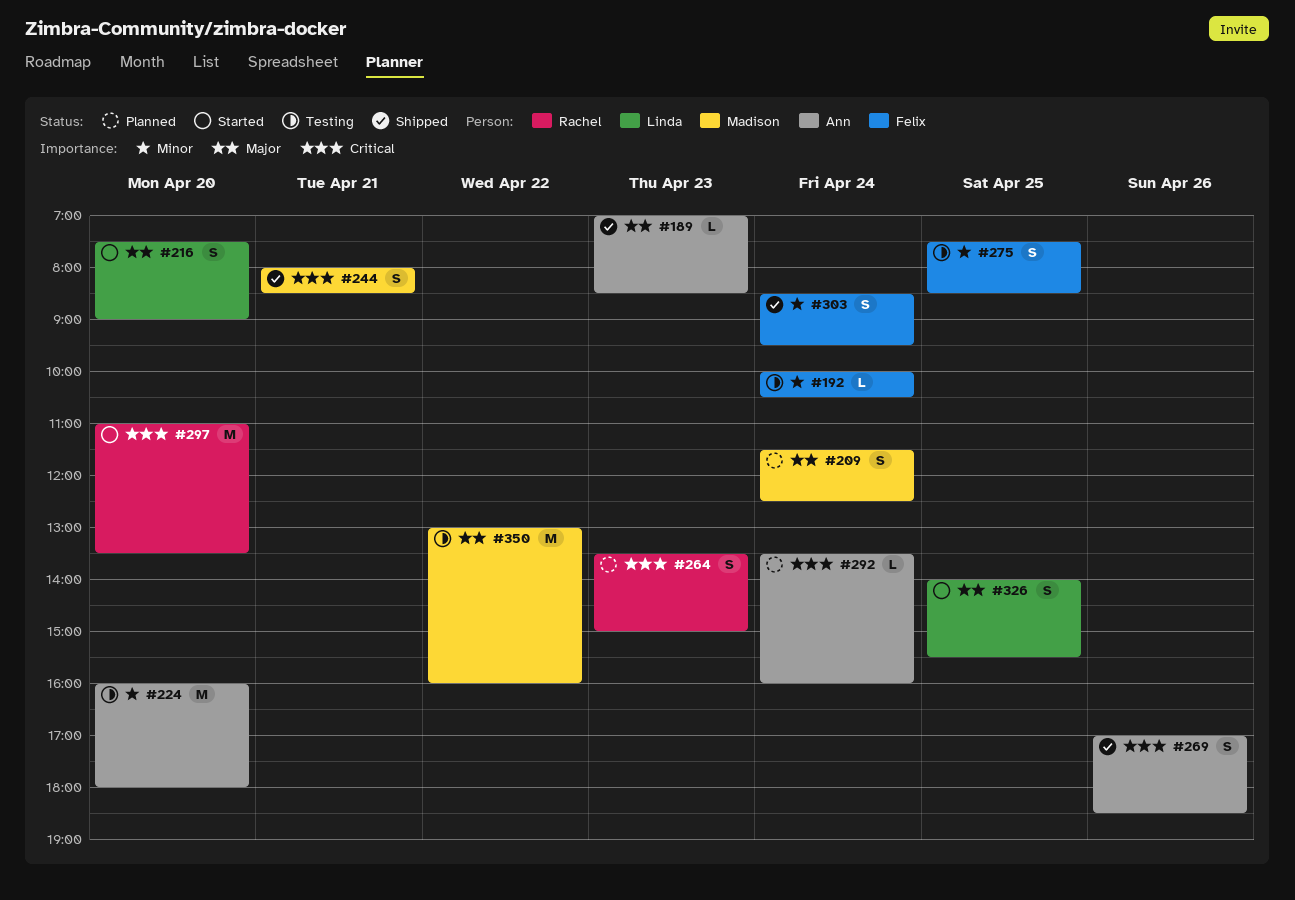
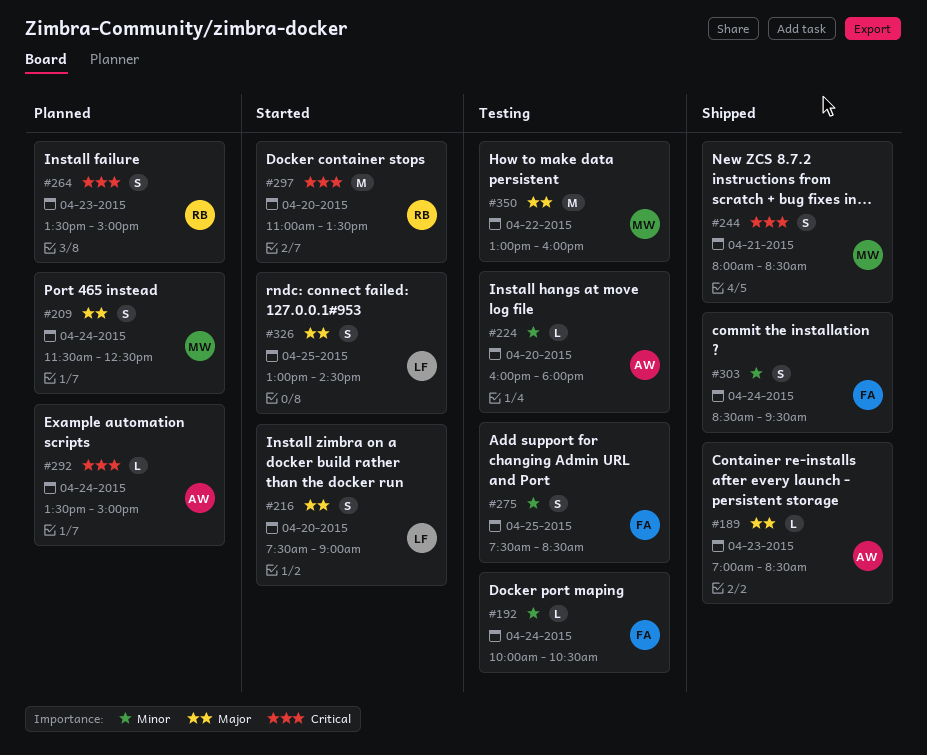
#224, estimate: M -> L
#269: present -> none
#292, ends: 16:00 -> 15:00
#326, begins: 14:00 -> 13:00
#326, ends: 15:30 -> 14:30

